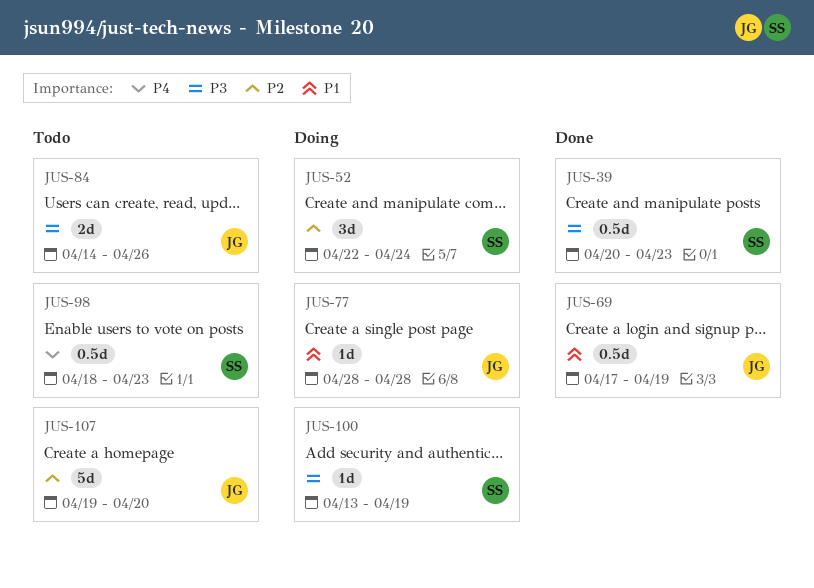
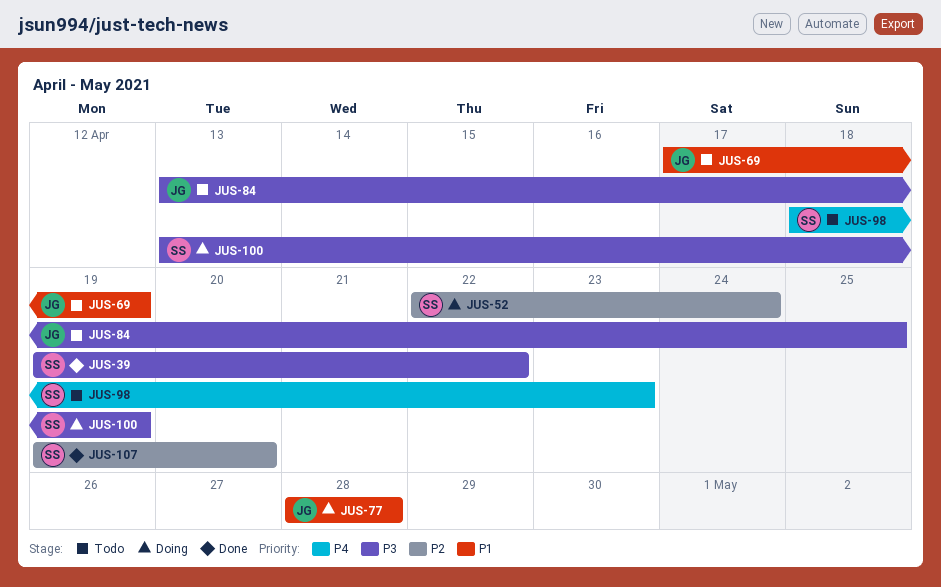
JUS-39, start: Apr 20 -> Apr 19
JUS-39, due: Apr 23 -> Apr 22
JUS-69, status: Done -> Todo
JUS-84, start: Apr 14 -> Apr 13
JUS-84, due: Apr 26 -> Apr 25
JUS-107, status: Todo -> Done
JUS-107, owner: JG -> SS

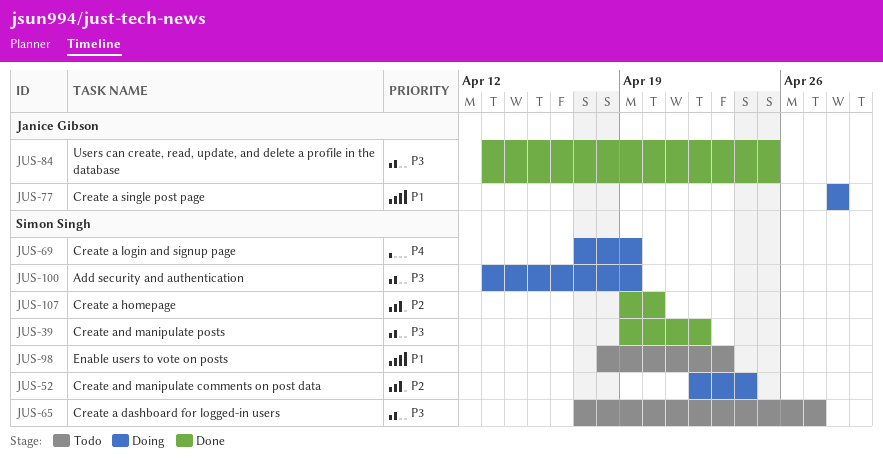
JUS-65: none -> present
JUS-69, status: Todo -> Doing
JUS-69, owner: Janice Gibson -> Simon Singh
JUS-69, priority: P1 -> P4
JUS-84, status: Todo -> Done
JUS-98, priority: P4 -> P1

